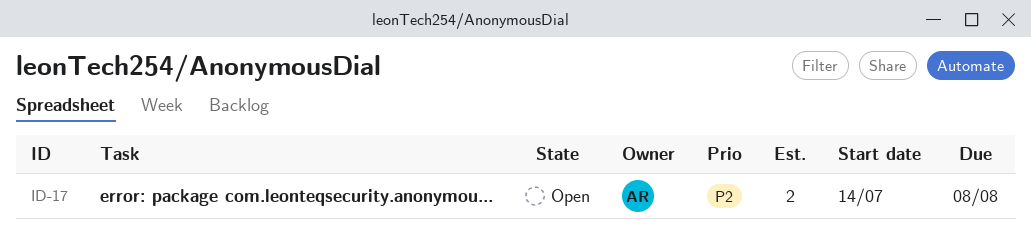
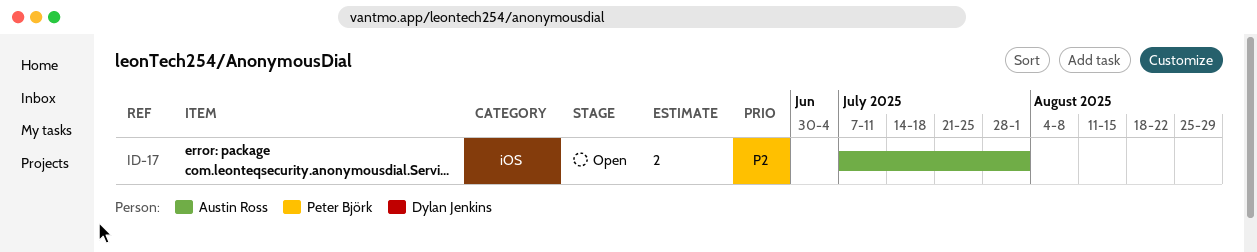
ID-17, start: Jul 14 -> Jul 7
ID-17, due: Aug 8 -> Aug 1

